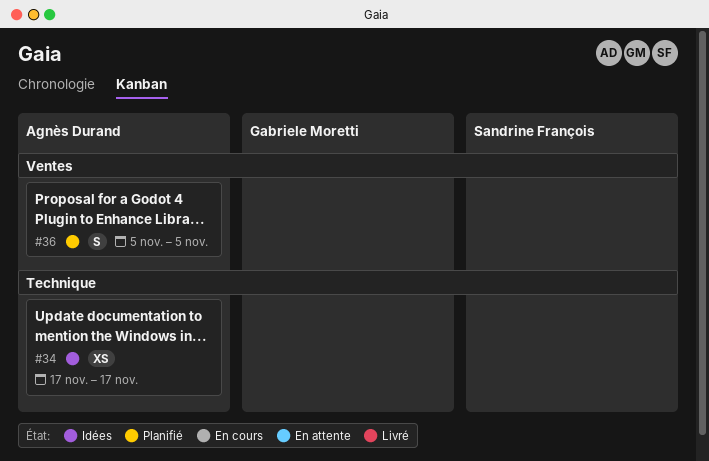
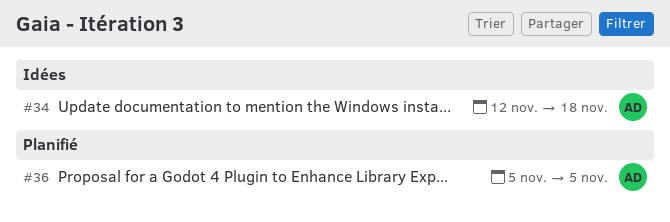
#34, start: Nov 17 -> Nov 12
#34, due: Nov 17 -> Nov 18

